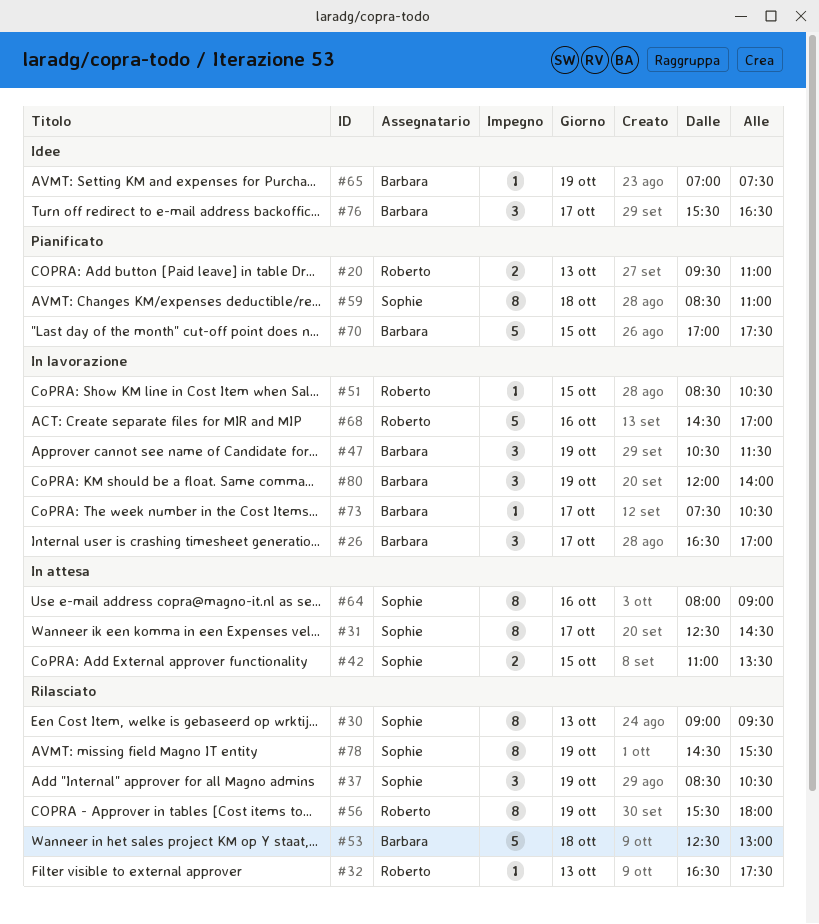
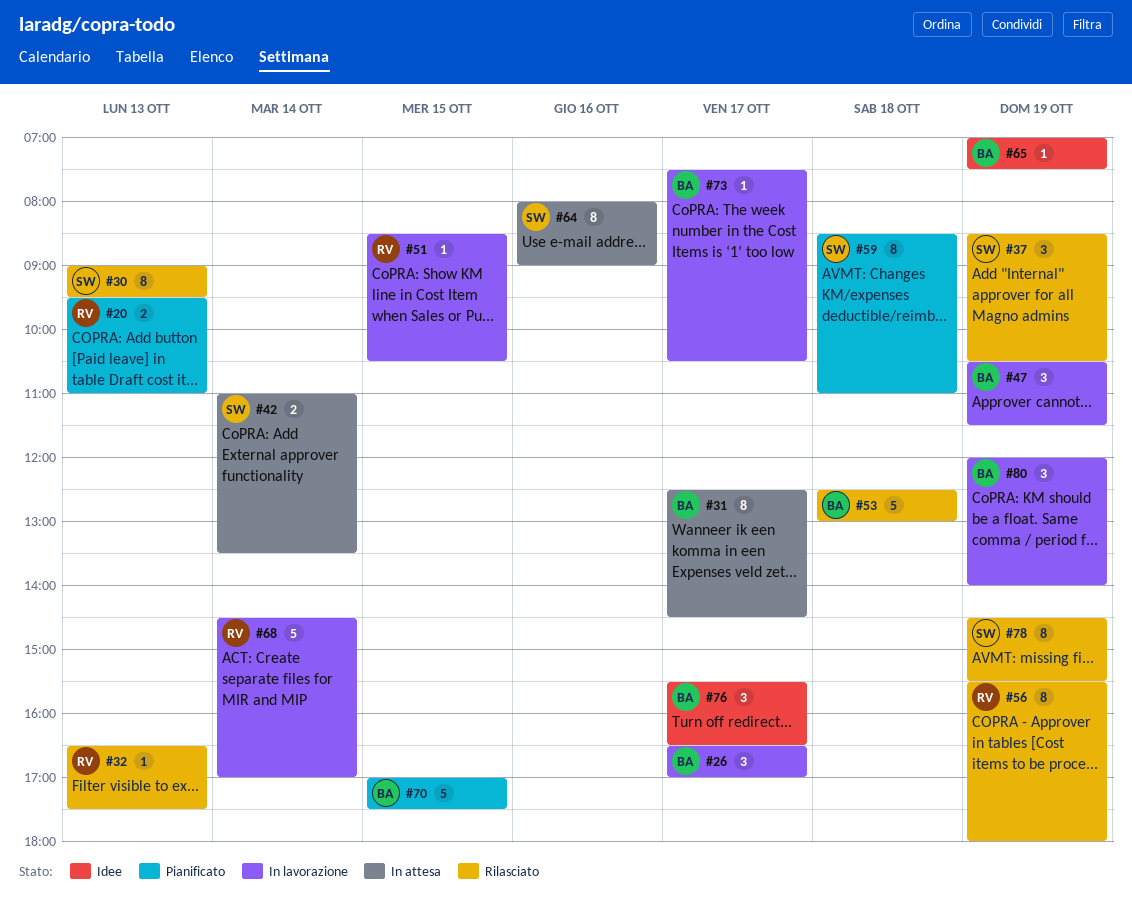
#31, owner: Sophie -> Barbara
#42, day: Oct 15 -> Oct 14
#68, day: Oct 16 -> Oct 14

